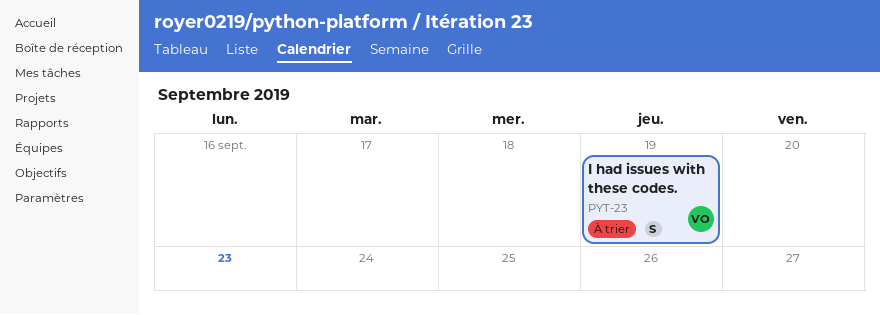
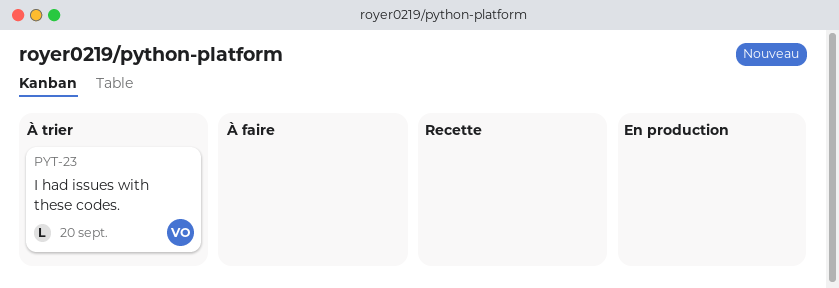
PYT-23, estimate: S -> L
PYT-23, due: Sep 19 -> Sep 20

